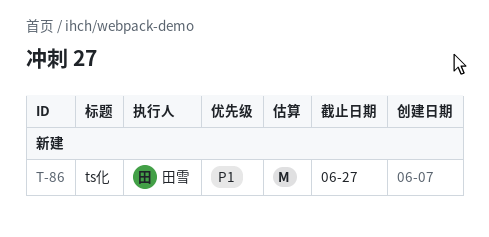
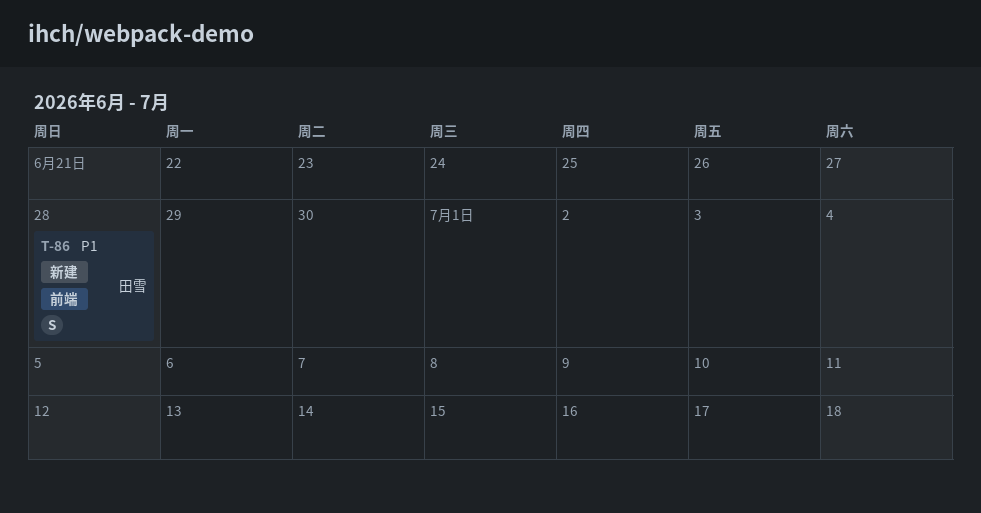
T-86, estimate: M -> S
T-86, due: Jun 27 -> Jun 28

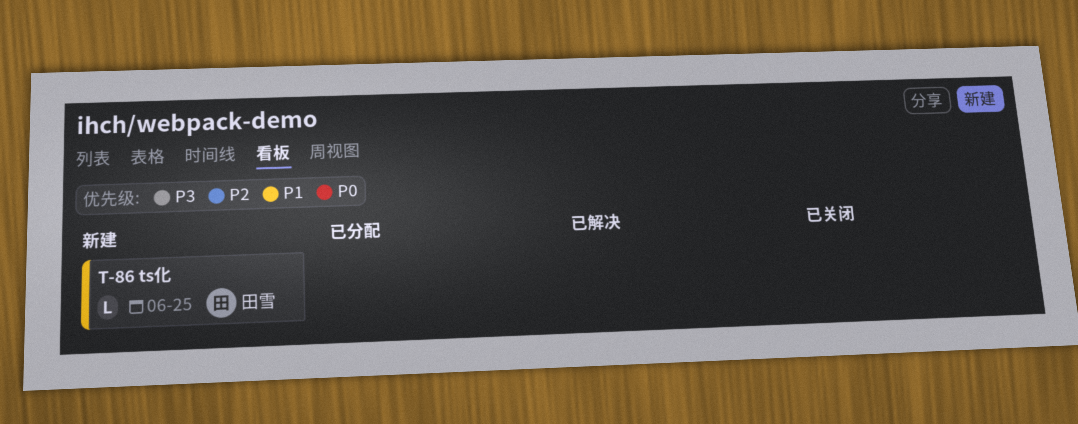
T-86, estimate: S -> L
T-86, due: Jun 28 -> Jun 25

